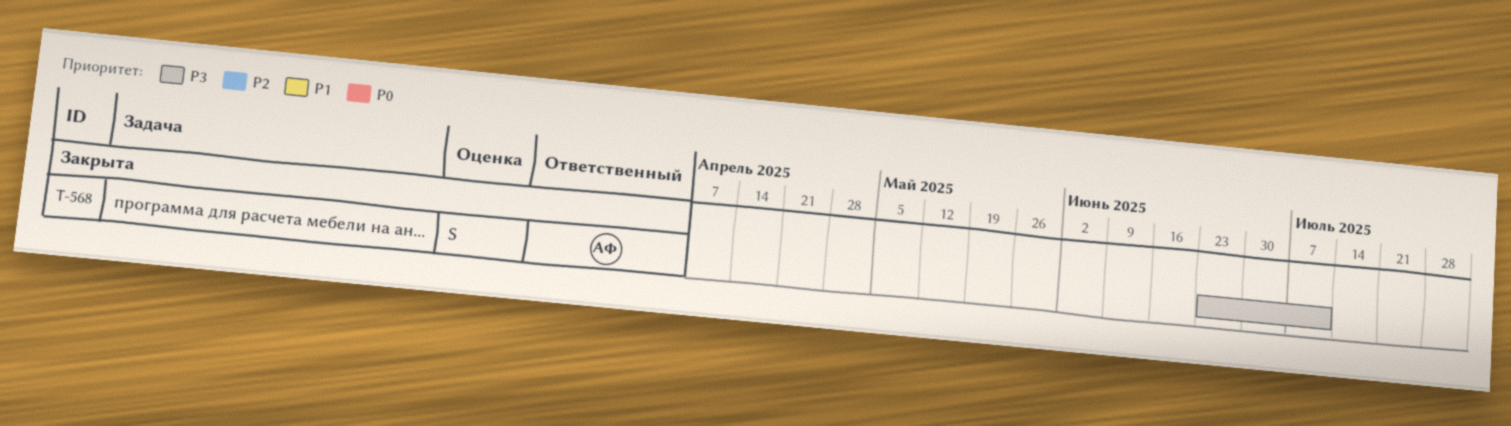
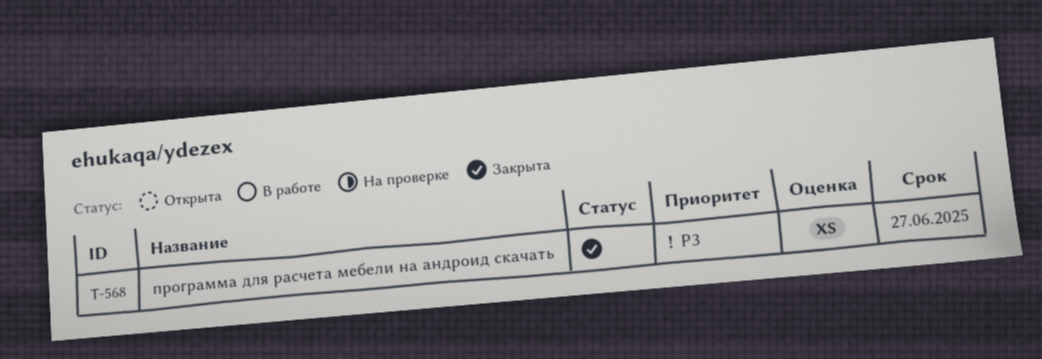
T-568, estimate: S -> XS
T-568, due: Jul 11 -> Jun 27

